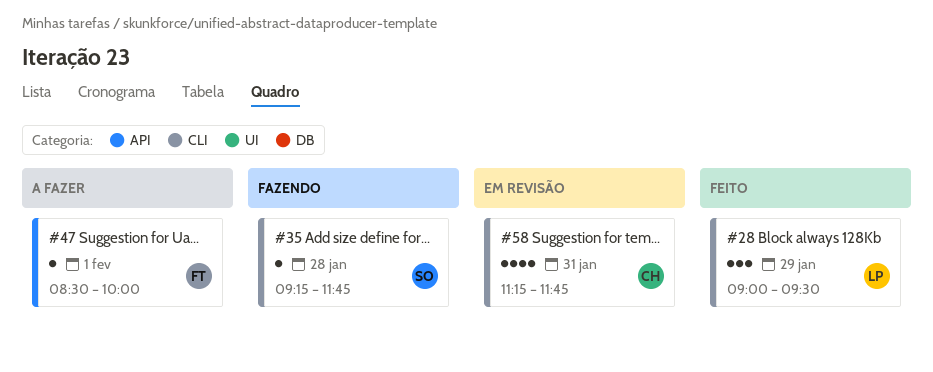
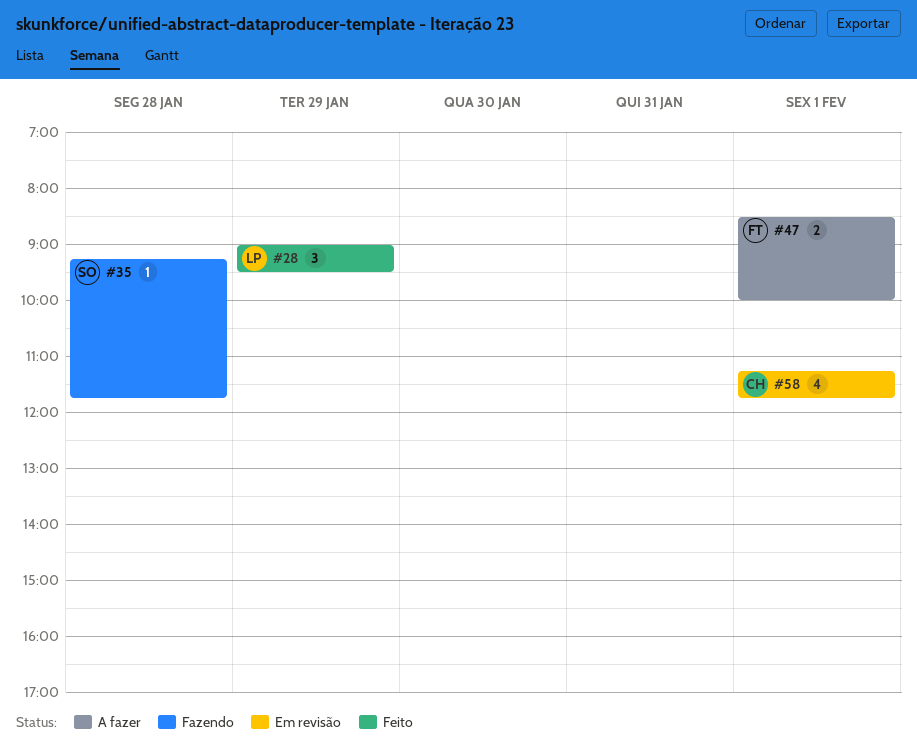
#47, estimate: 1 -> 2
#58, day: Jan 31 -> Feb 1

